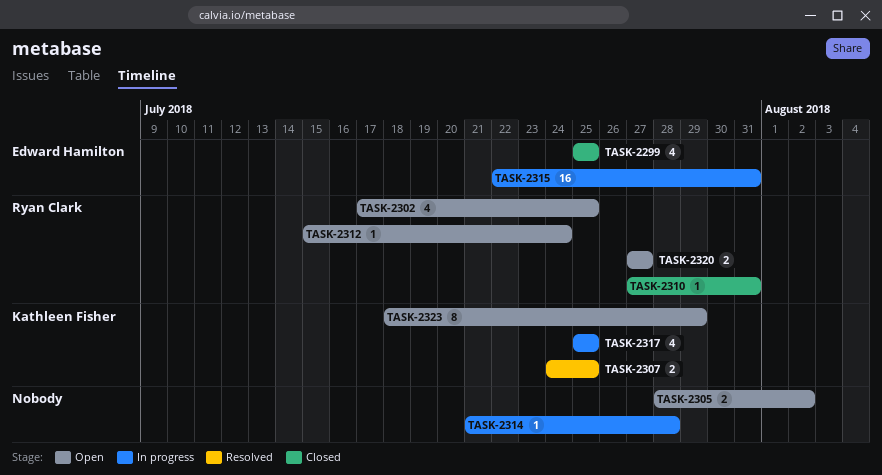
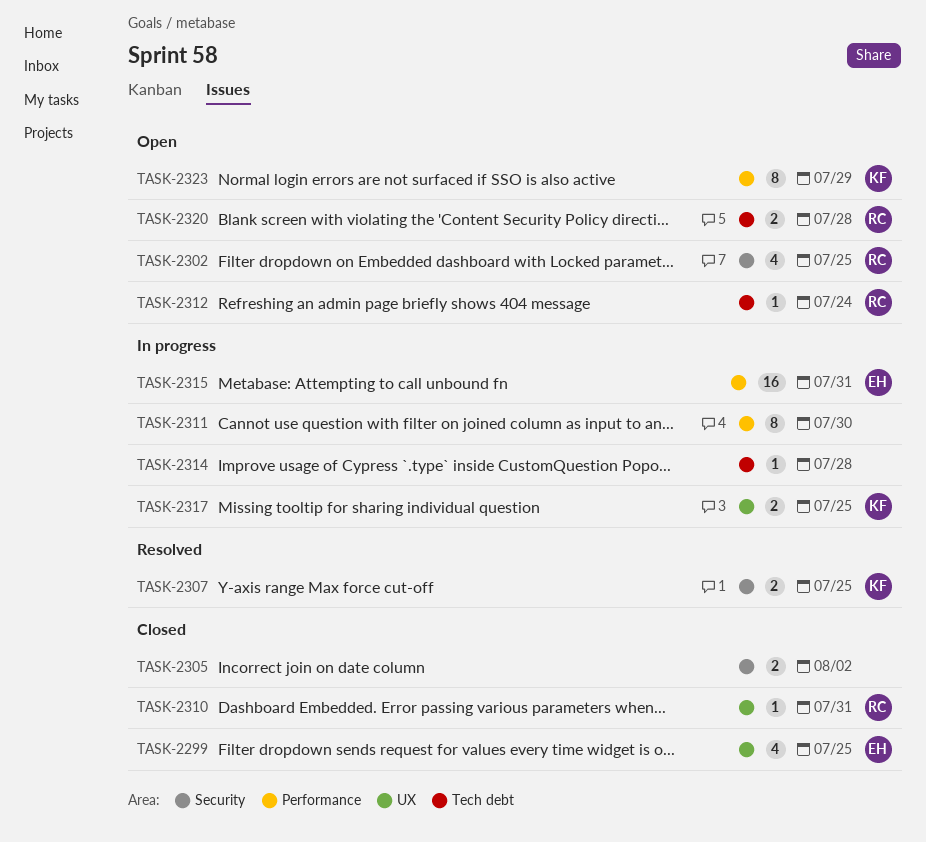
TASK-2305, status: Open -> Closed
TASK-2311: none -> present
TASK-2317, estimate: 4 -> 2
TASK-2320, due: Jul 27 -> Jul 28

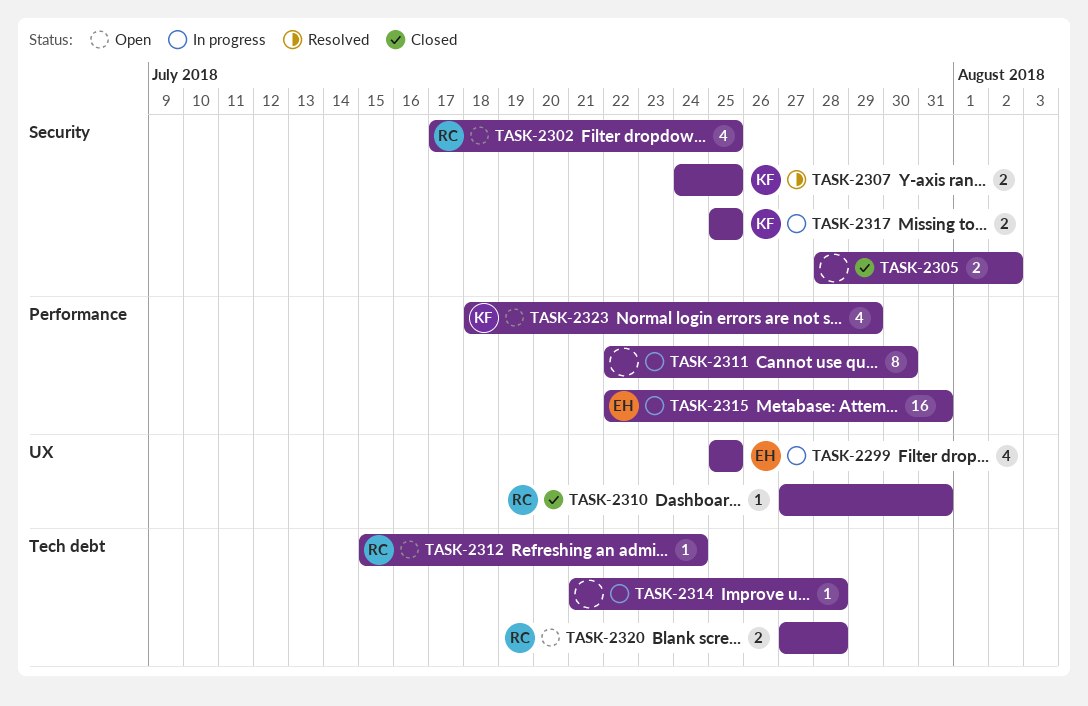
TASK-2299, status: Closed -> In progress
TASK-2317, label: UX -> Security
TASK-2323, estimate: 8 -> 4

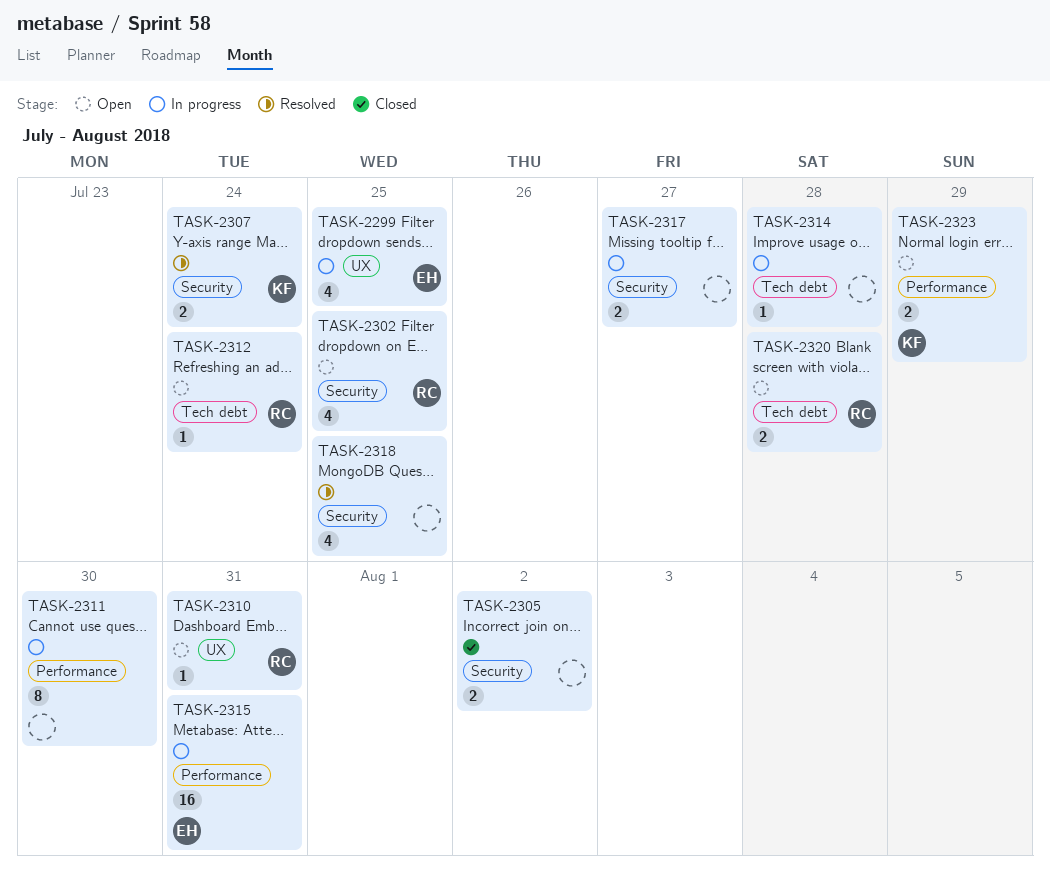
TASK-2307, due: Jul 25 -> Jul 24
TASK-2310, status: Closed -> Open
TASK-2317, owner: KF -> none
TASK-2317, due: Jul 25 -> Jul 27
TASK-2318: none -> present
TASK-2323, estimate: 4 -> 2

